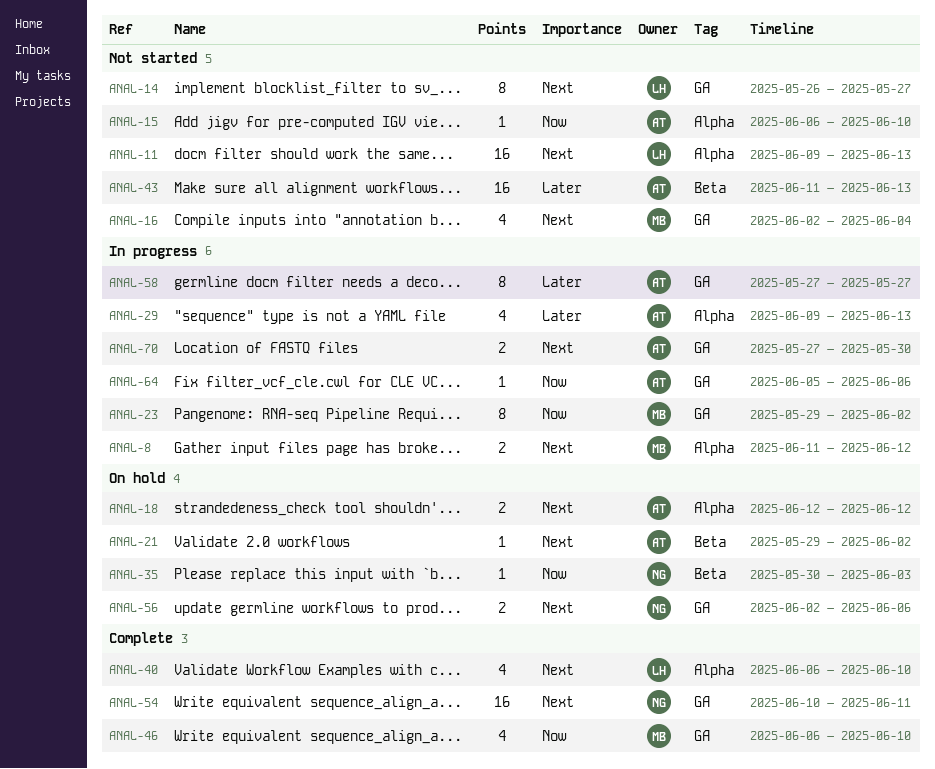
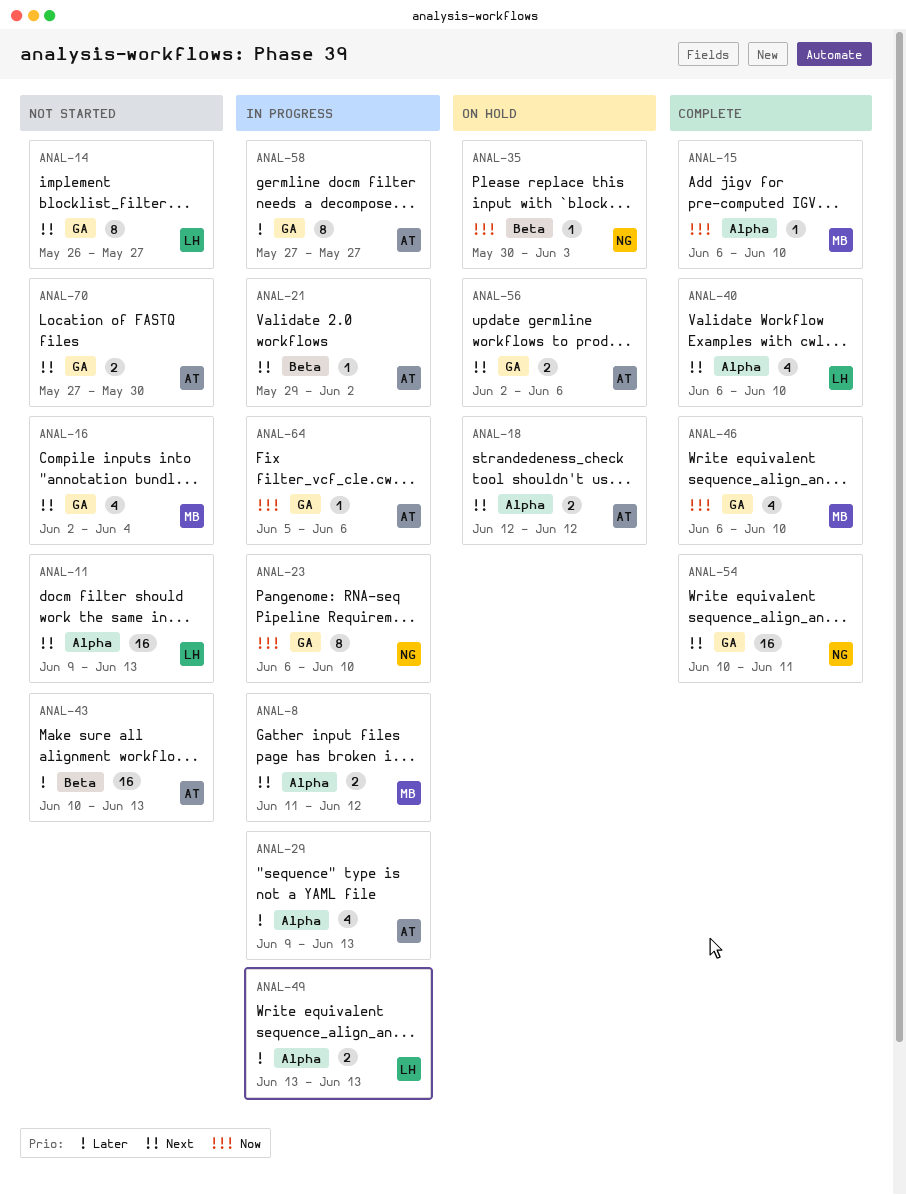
ANAL-15, status: Not started -> Complete
ANAL-15, owner: AT -> MB
ANAL-21, status: On hold -> In progress
ANAL-23, owner: MB -> NG
ANAL-23, start: May 29 -> Jun 6
ANAL-23, due: Jun 2 -> Jun 10
ANAL-43, start: Jun 11 -> Jun 10
ANAL-49: none -> present
ANAL-56, owner: NG -> AT
ANAL-70, status: In progress -> Not started

